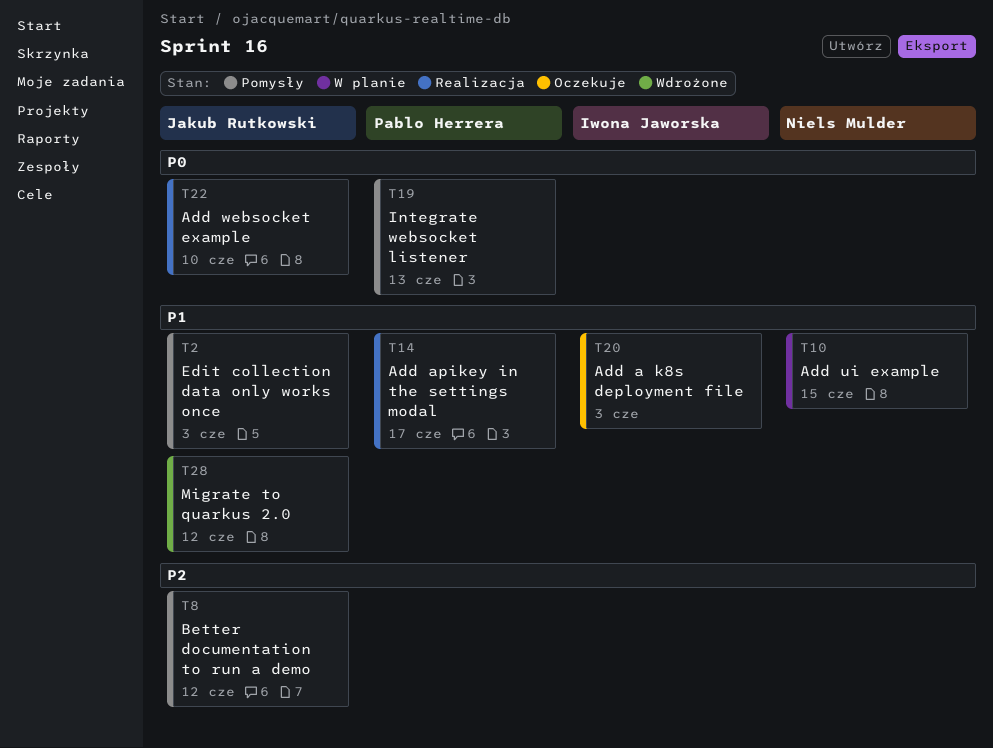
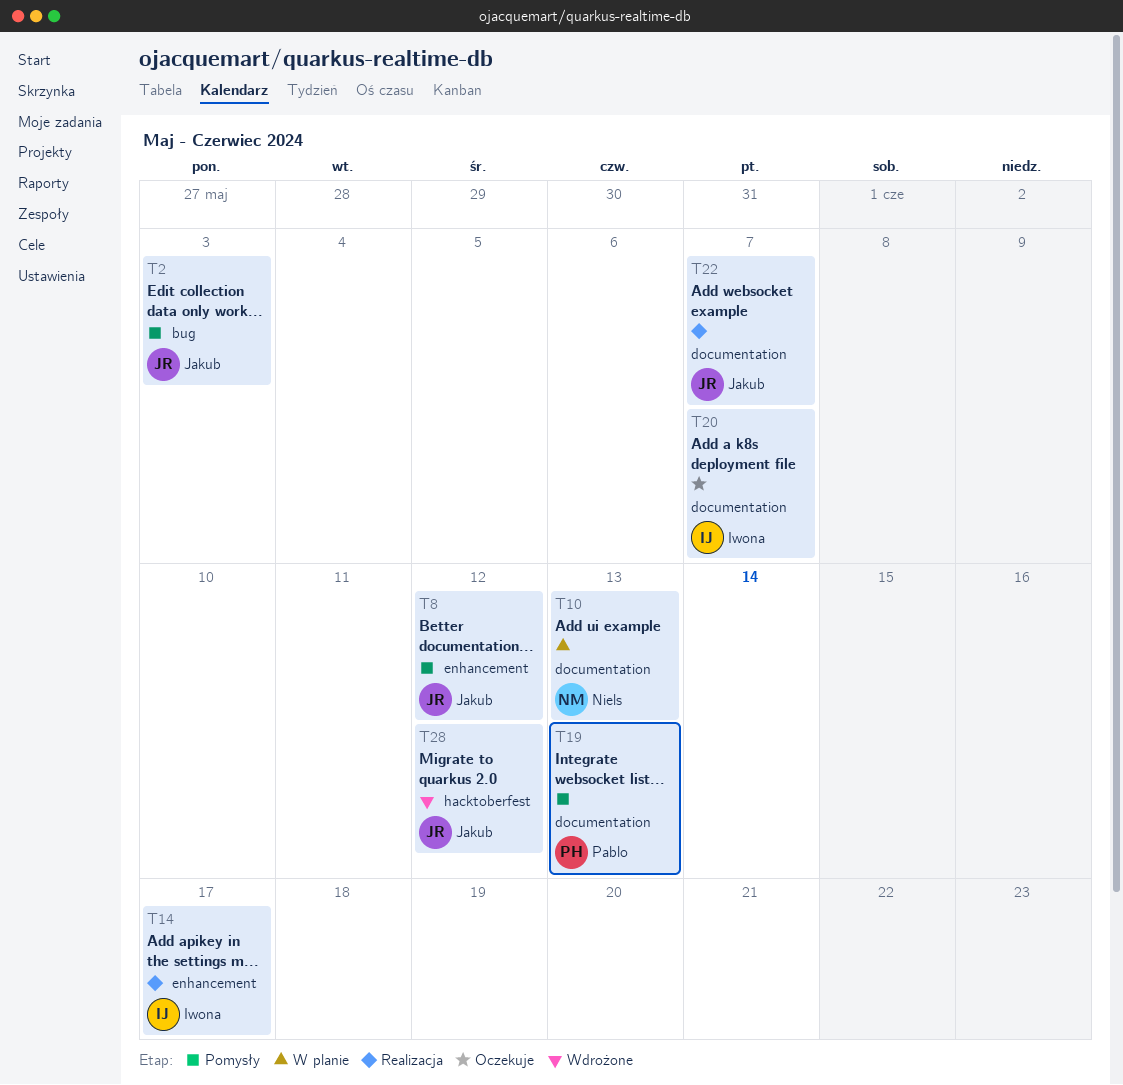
T10, due: Jun 15 -> Jun 13
T14, owner: Pablo Herrera -> Iwona Jaworska
T20, due: Jun 3 -> Jun 7
T22, due: Jun 10 -> Jun 7

